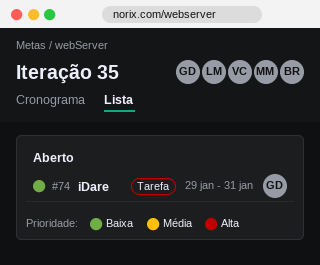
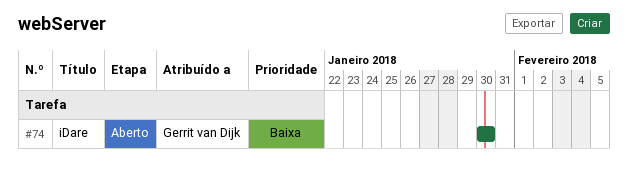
#74, start: Jan 29 -> Jan 30
#74, due: Jan 31 -> Jan 30

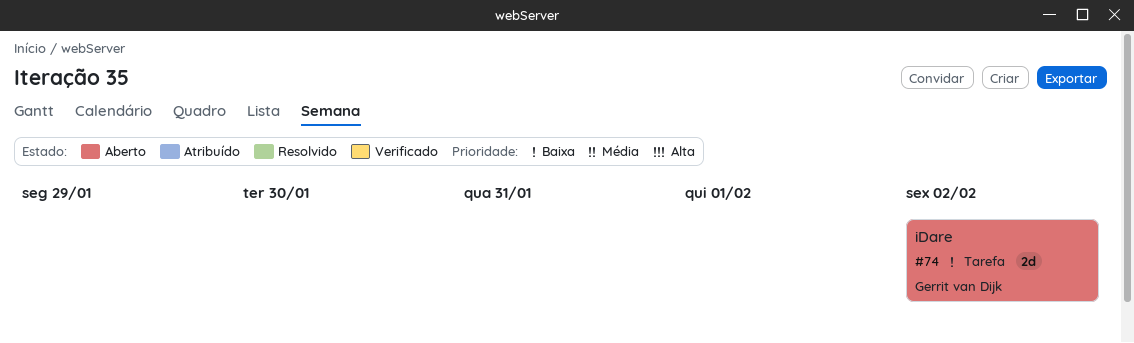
#74, due: Jan 30 -> Feb 2

